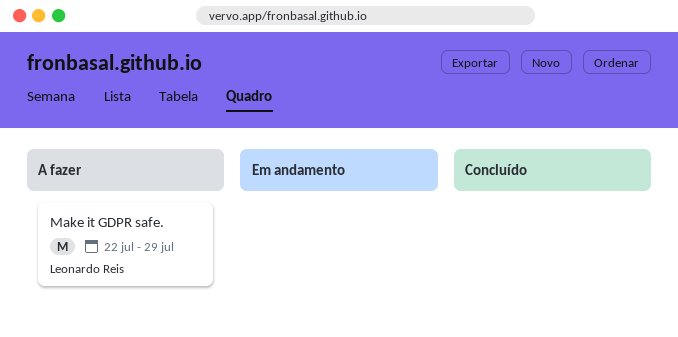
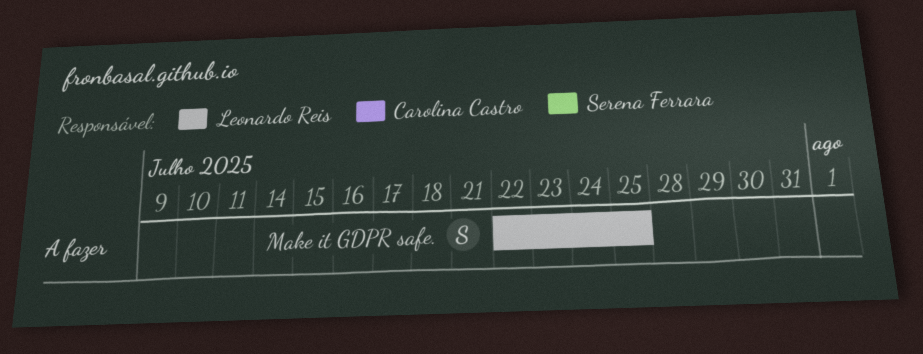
Make it GDPR safe., estimate: M -> S
Make it GDPR safe., due: Jul 29 -> Jul 25

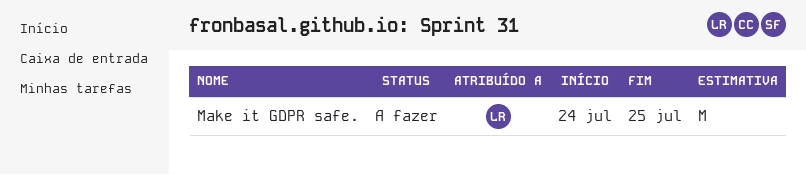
Make it GDPR safe., estimate: S -> M
Make it GDPR safe., start: Jul 22 -> Jul 24

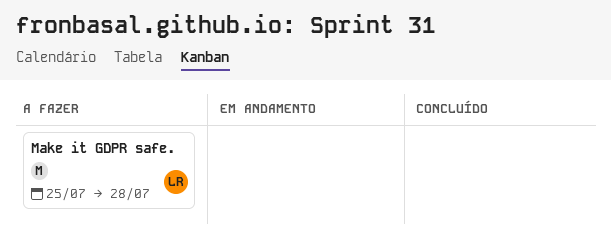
Make it GDPR safe., start: Jul 24 -> Jul 25
Make it GDPR safe., due: Jul 25 -> Jul 28

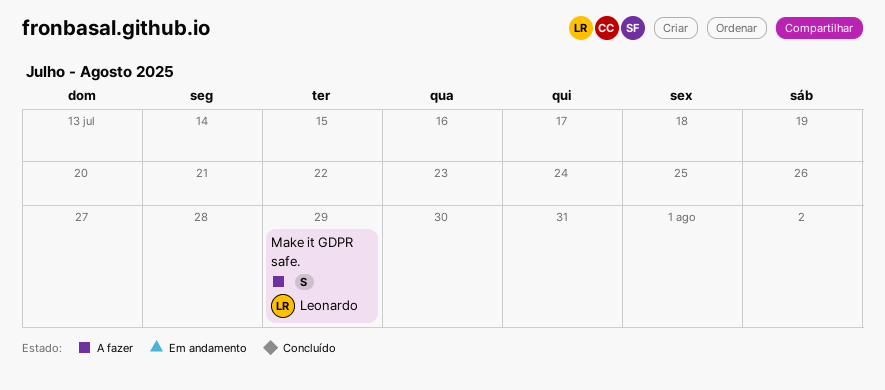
Make it GDPR safe., estimate: M -> S
Make it GDPR safe., due: Jul 28 -> Jul 29

